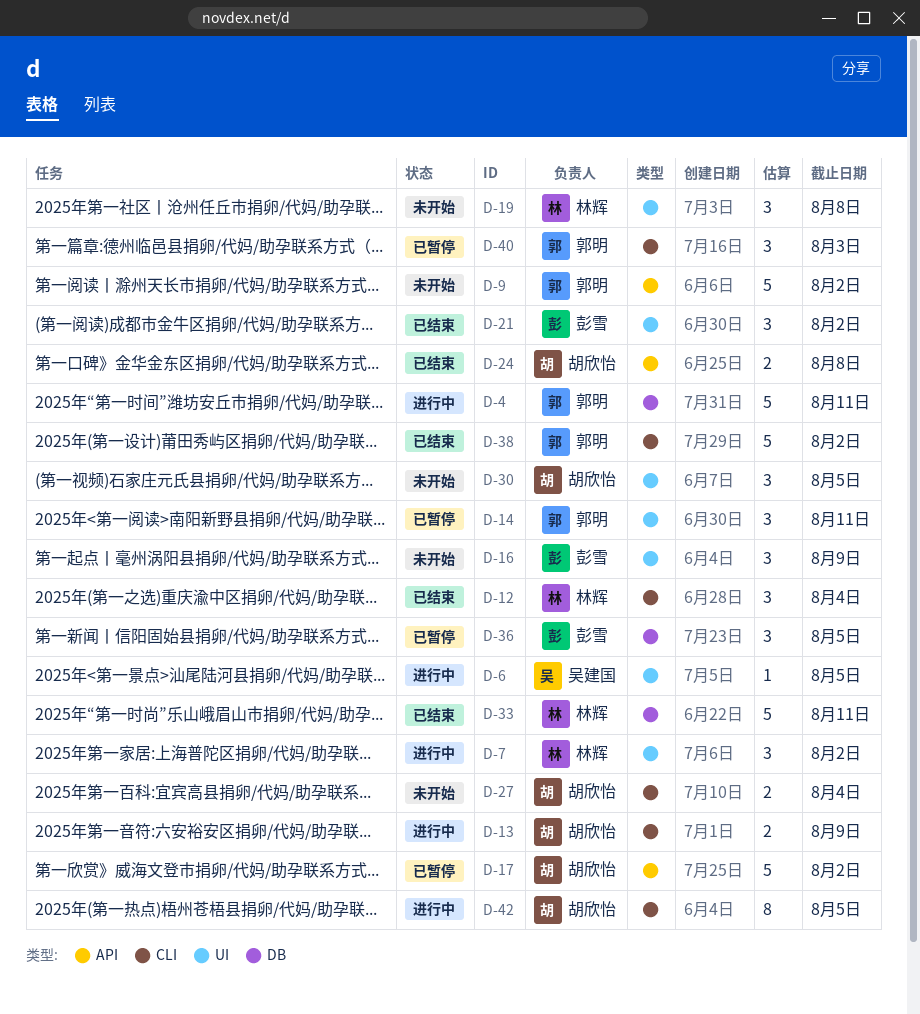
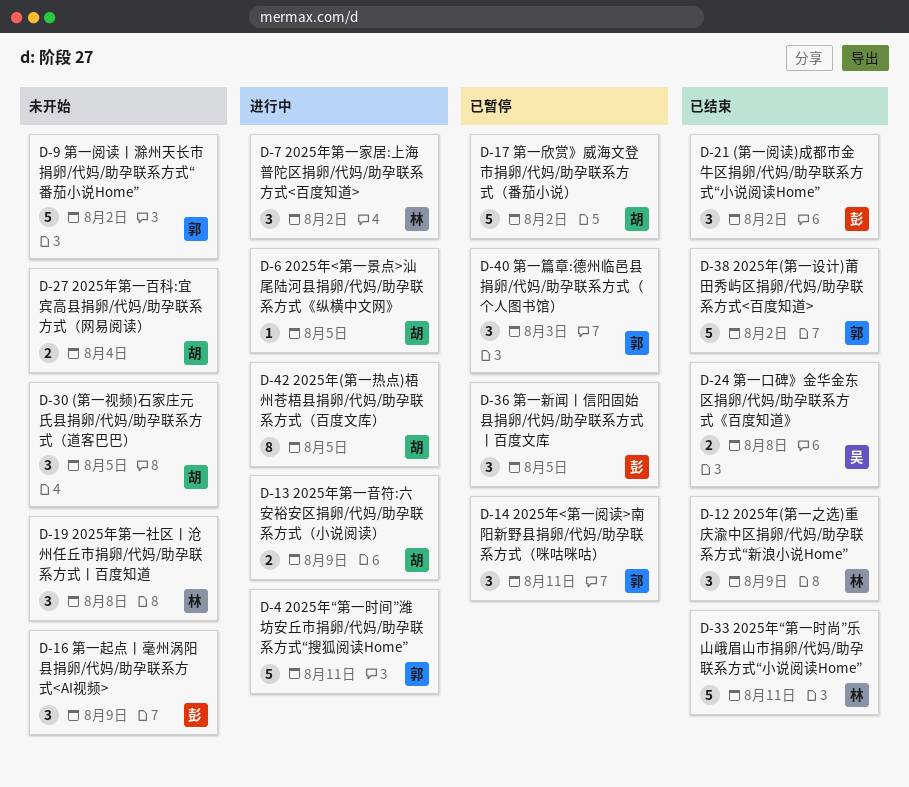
D-6, owner: 吴建国 -> 胡欣怡
D-12, due: Aug 4 -> Aug 9
D-24, owner: 胡欣怡 -> 吴建国

